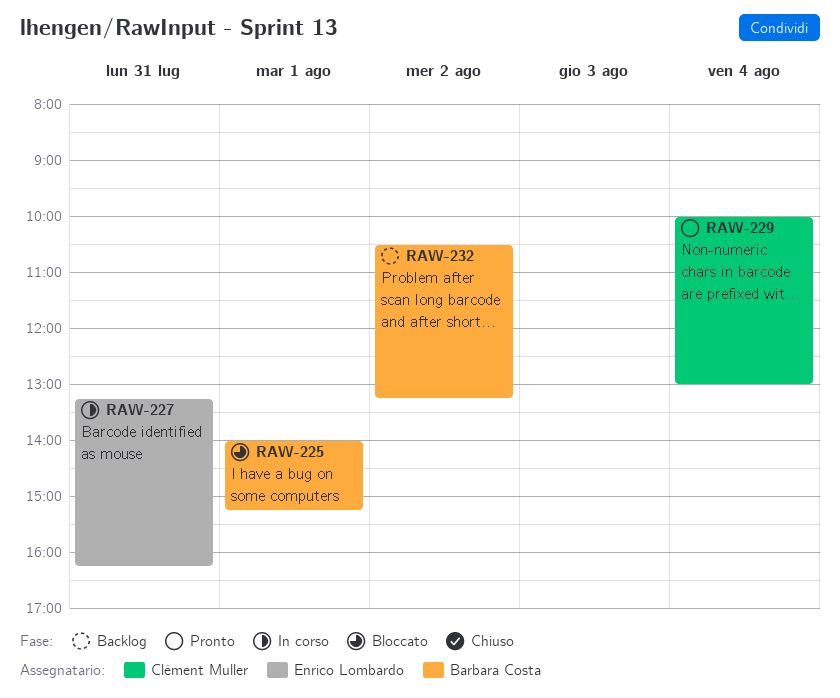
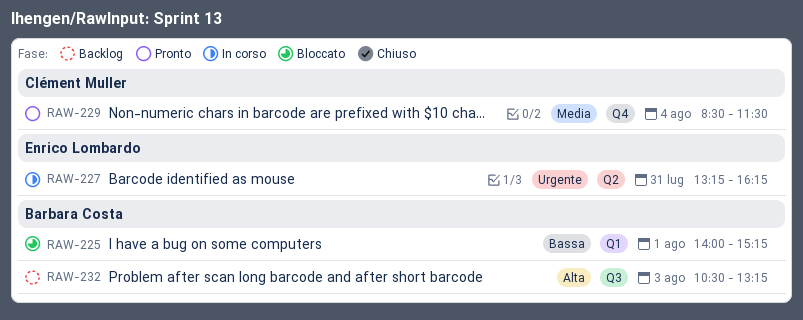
RAW-229, begins: 10:00 -> 08:30
RAW-229, ends: 13:00 -> 11:30
RAW-232, day: Aug 2 -> Aug 3

